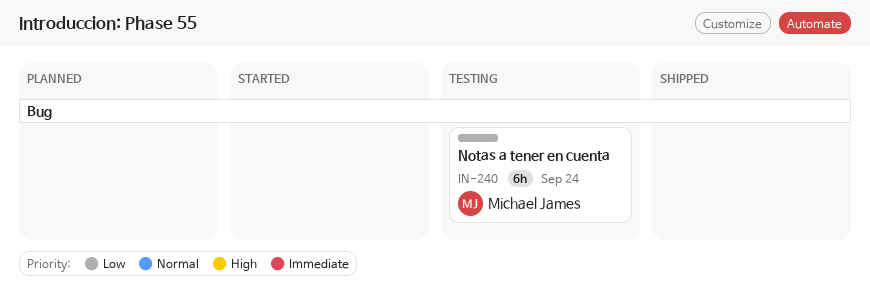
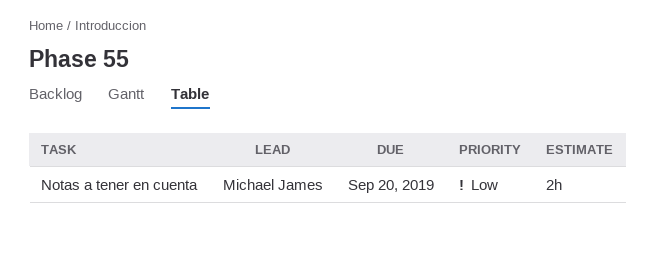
Notas a tener en cuenta, estimate: 6h -> 2h
Notas a tener en cuenta, due: Sep 24 -> Sep 20

